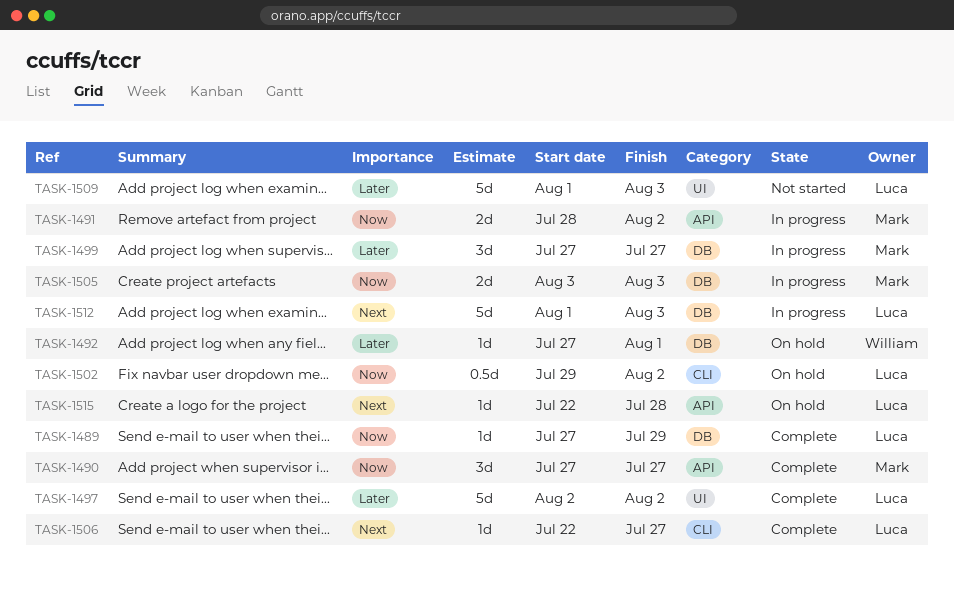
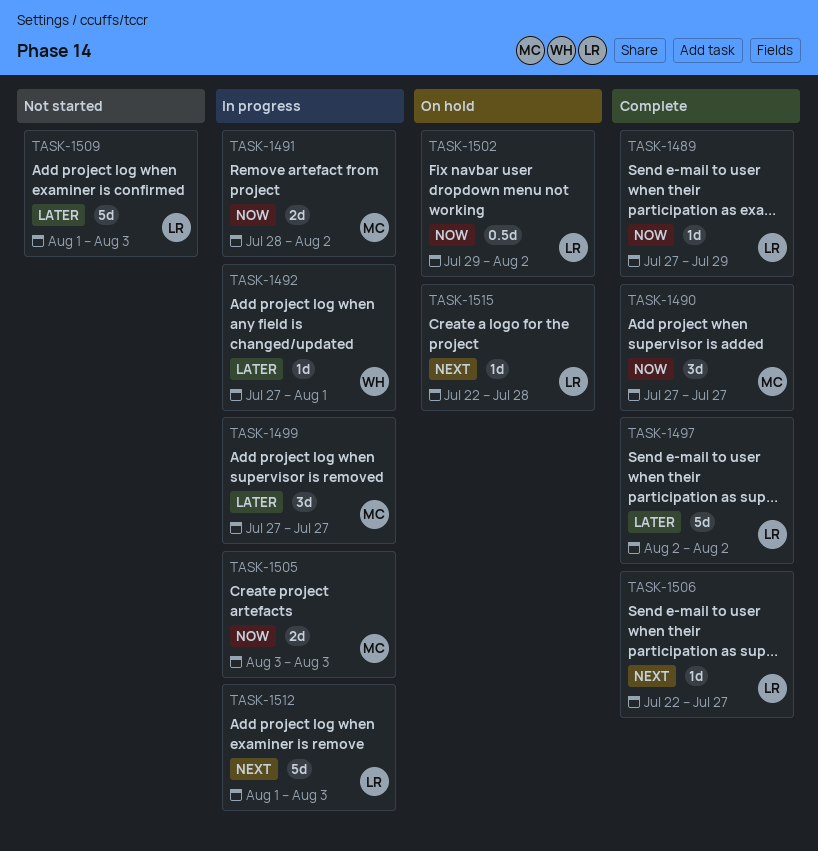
TASK-1492, status: On hold -> In progress

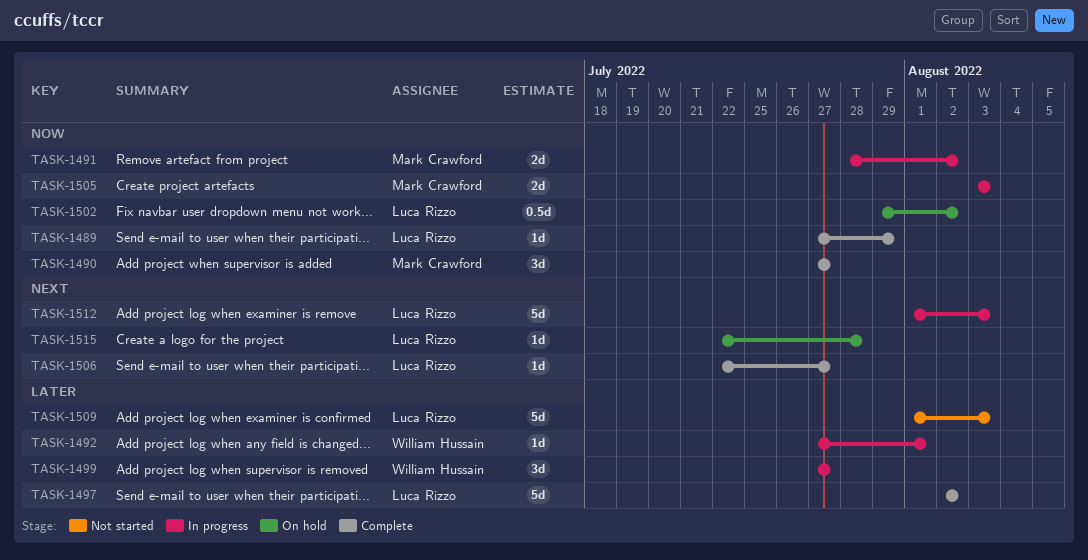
TASK-1499, owner: Mark Crawford -> William Hussain

